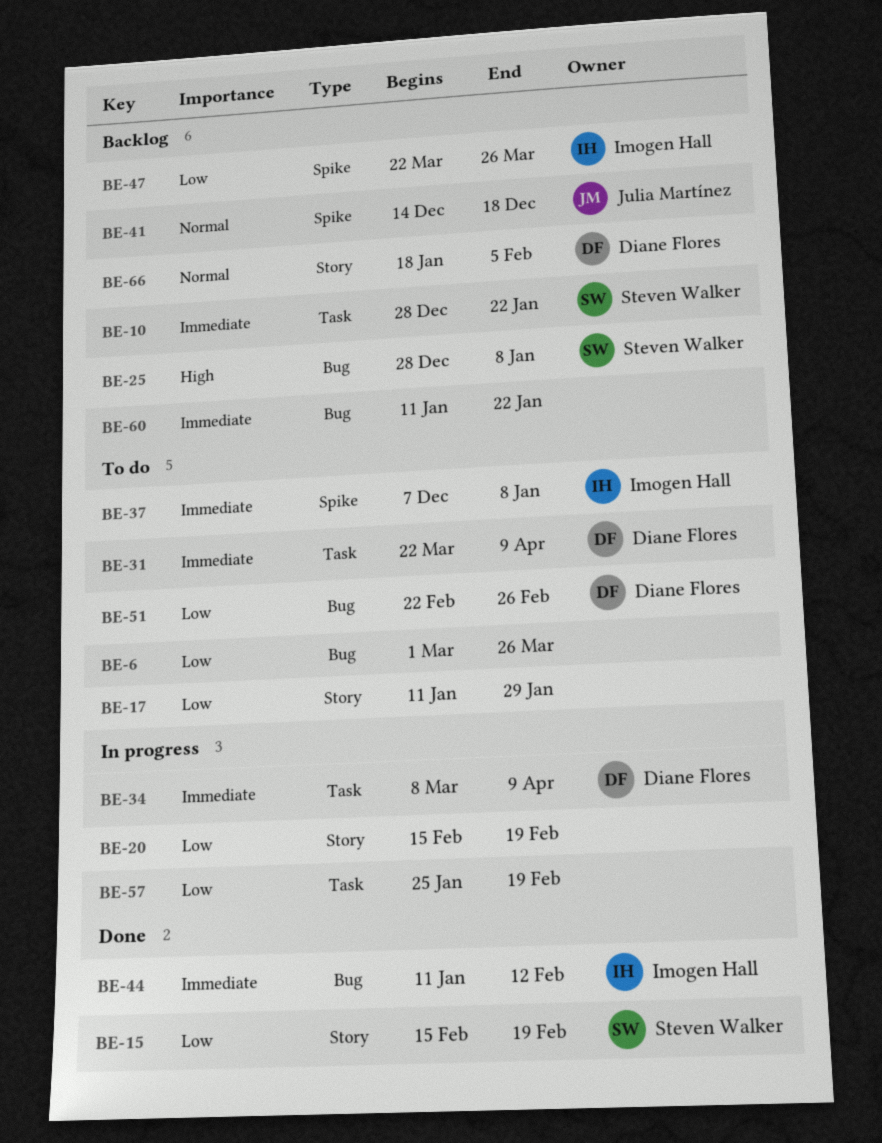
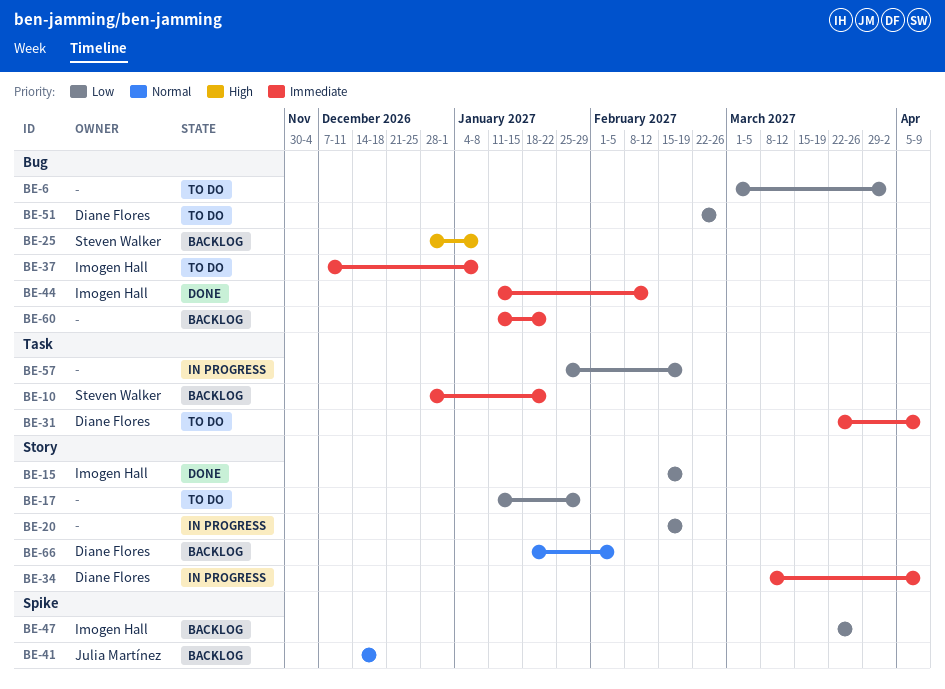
BE-6, due: Mar 26 -> Apr 2
BE-15, owner: Steven Walker -> Imogen Hall
BE-34, label: Task -> Story
BE-37, label: Spike -> Bug

